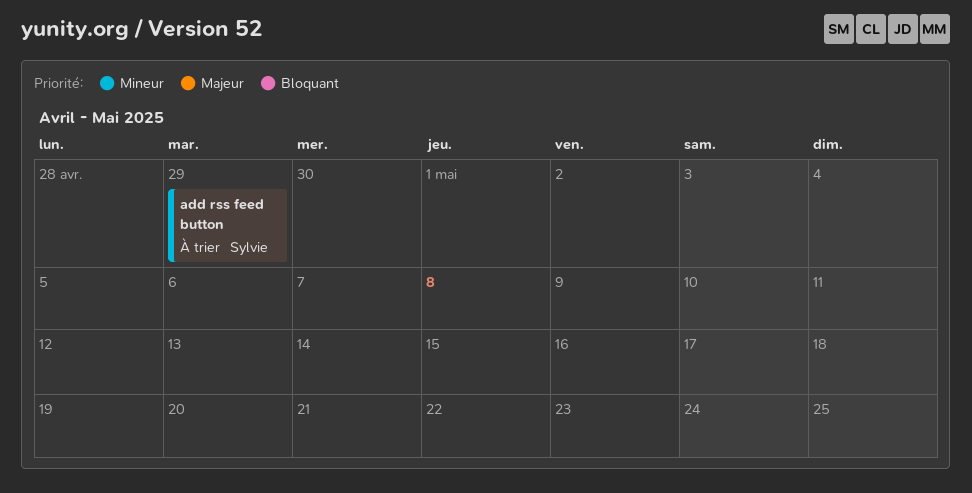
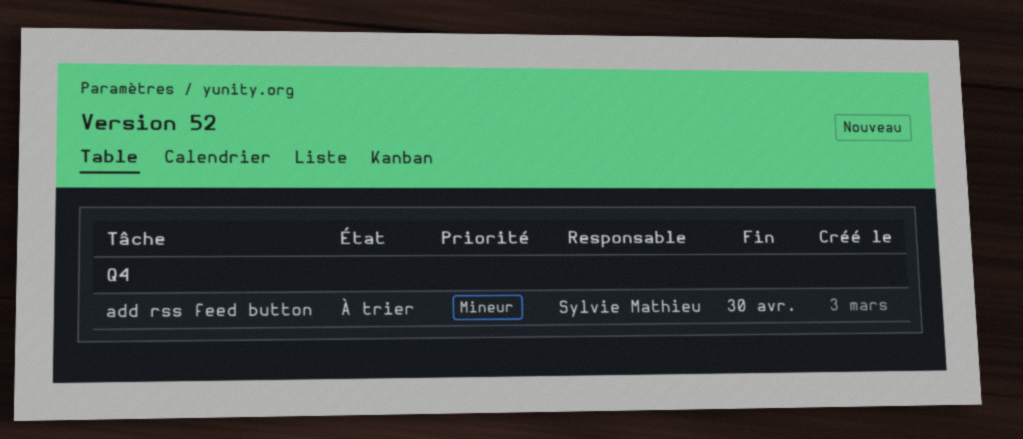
add rss feed button, due: Apr 29 -> Apr 30

